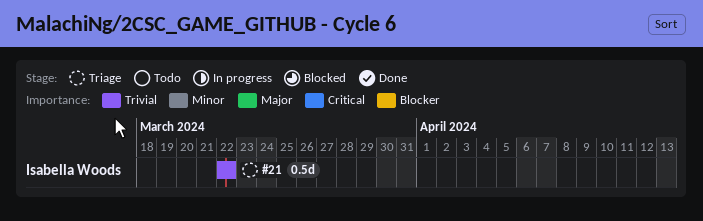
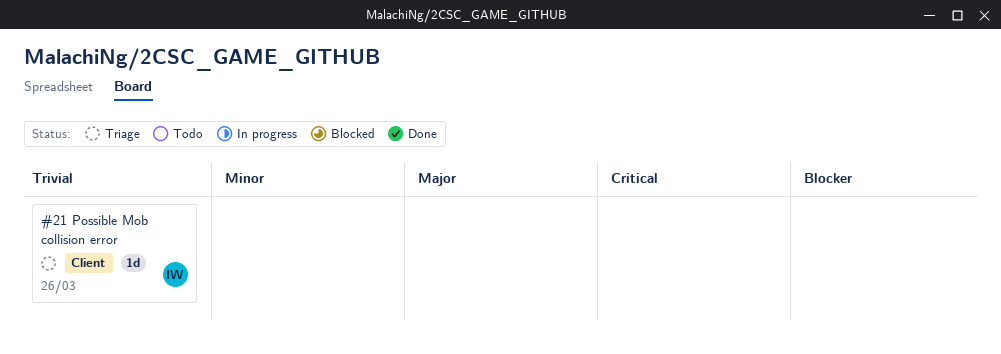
#21, estimate: 0.5d -> 1d
#21, due: Mar 22 -> Mar 26

